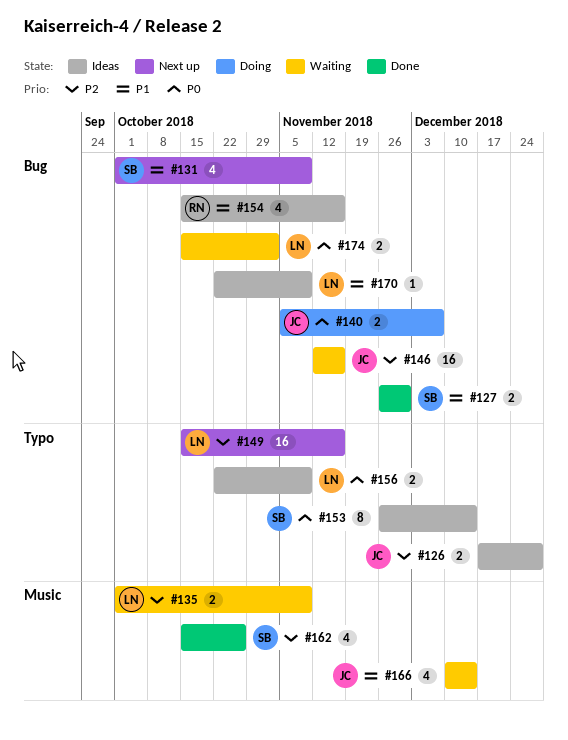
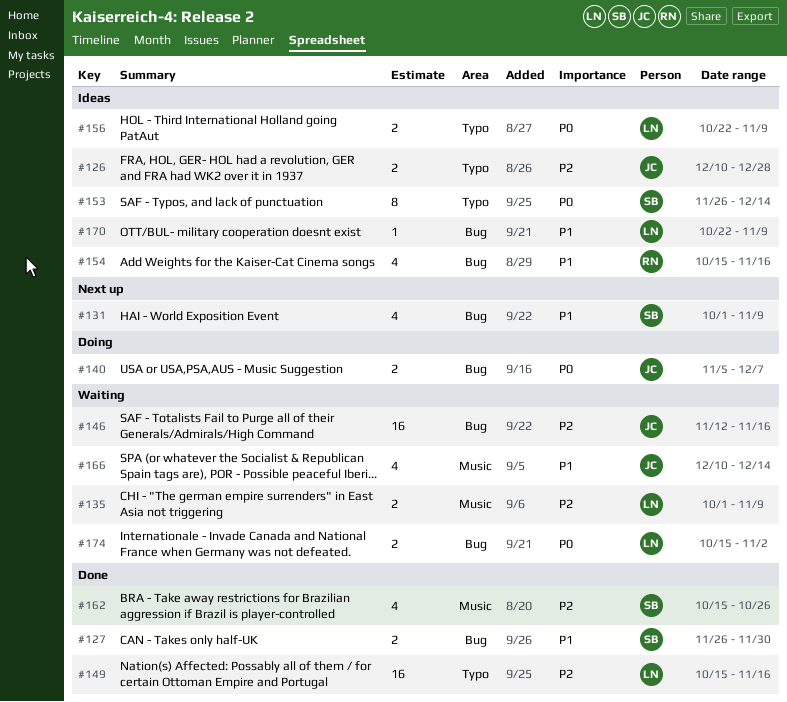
#126, start: Dec 17 -> Dec 10
#149, status: Next up -> Done

